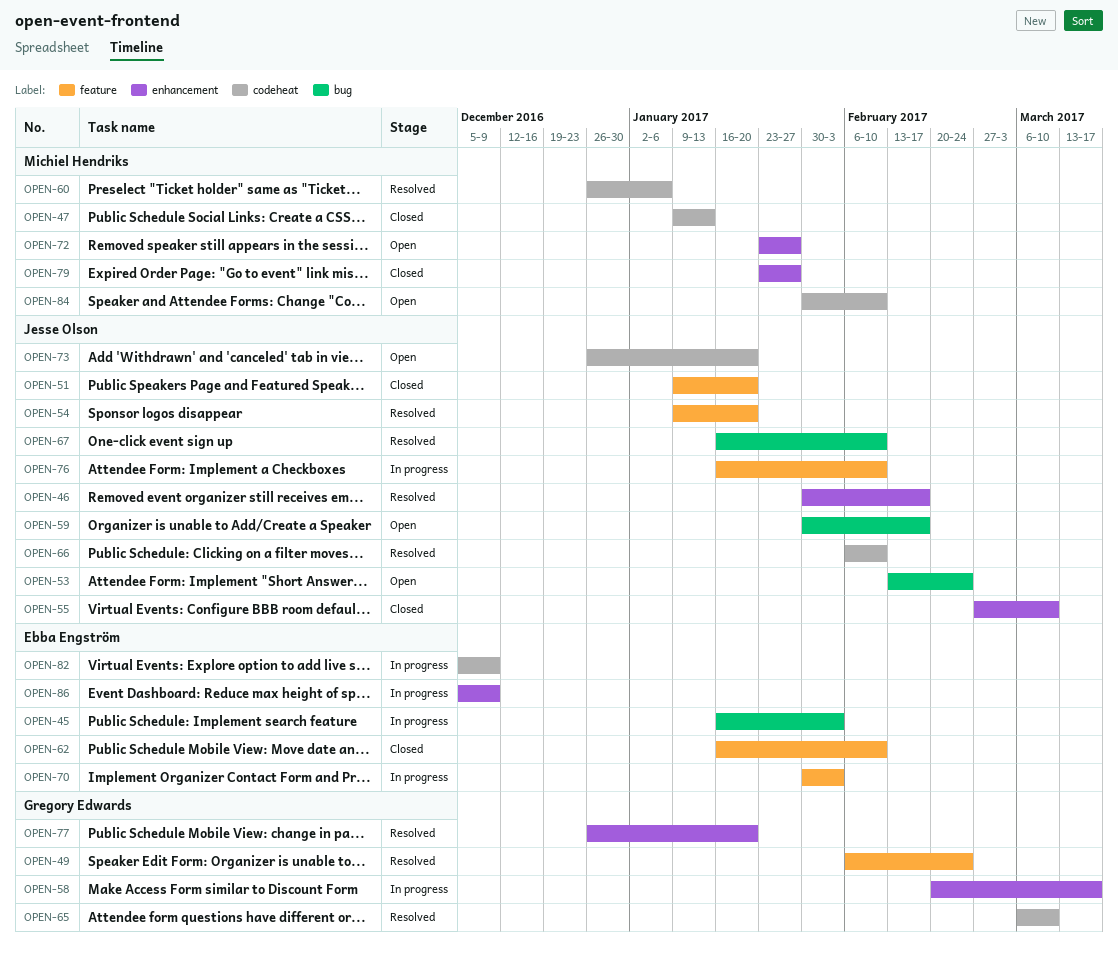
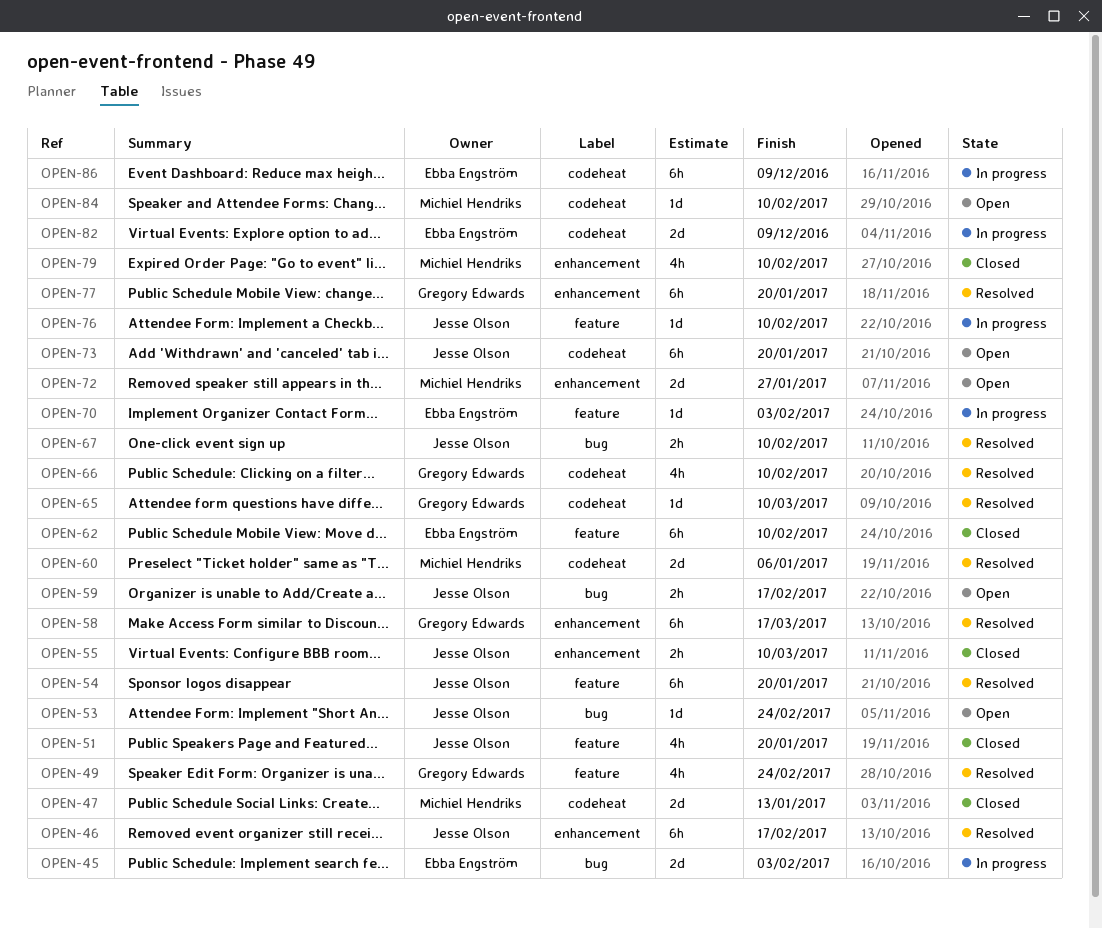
OPEN-58, status: In progress -> Resolved
OPEN-66, owner: Jesse Olson -> Gregory Edwards
OPEN-79, due: Jan 27 -> Feb 10
OPEN-86, label: enhancement -> codeheat

